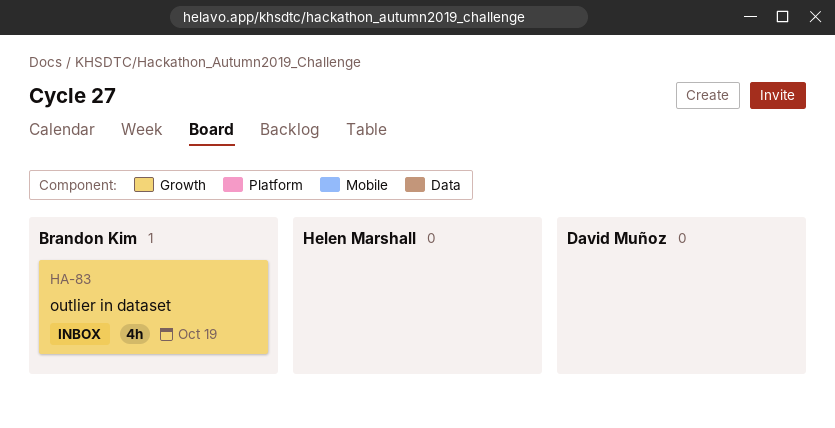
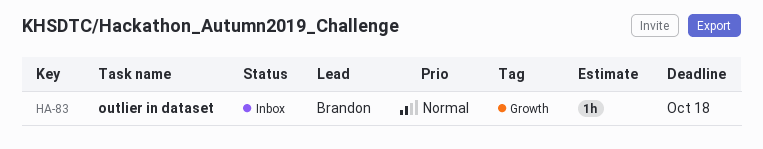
HA-83, estimate: 4h -> 1h
HA-83, due: Oct 19 -> Oct 18

